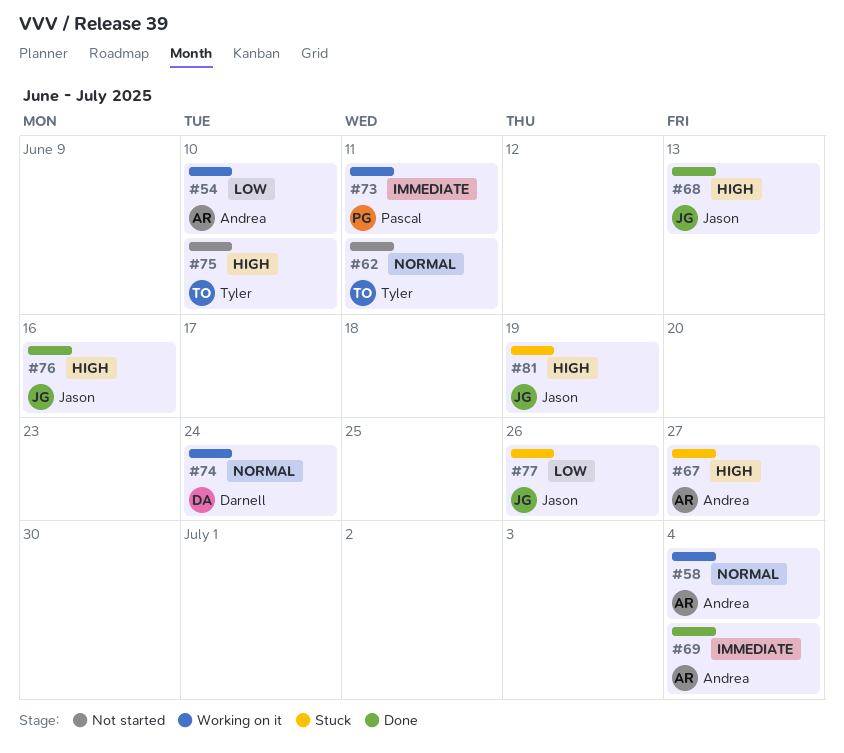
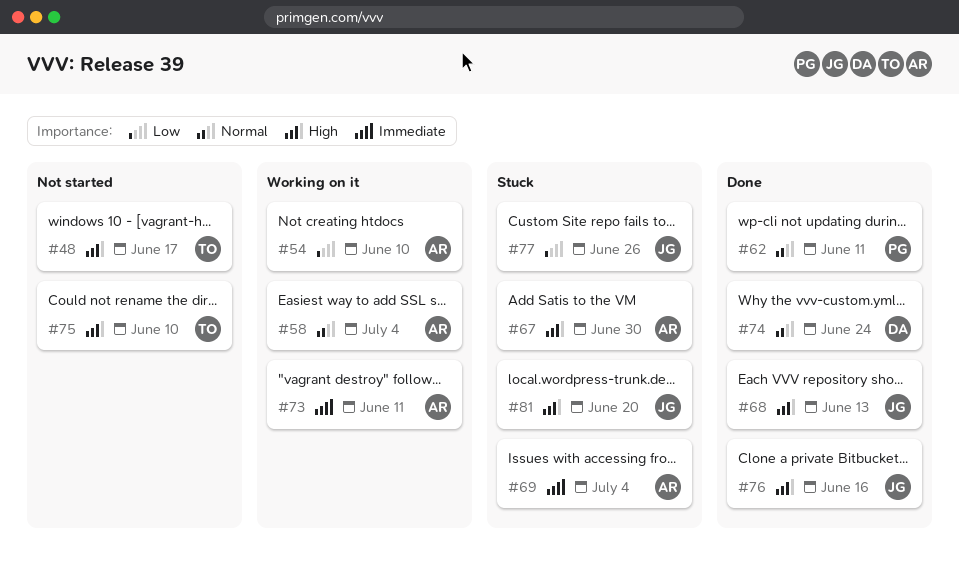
#48: none -> present
#62, status: Not started -> Done
#62, owner: Tyler -> Pascal
#67, due: Jun 27 -> Jun 30
#69, status: Done -> Stuck
#73, owner: Pascal -> Andrea
#74, status: Working on it -> Done
#81, due: Jun 19 -> Jun 20

